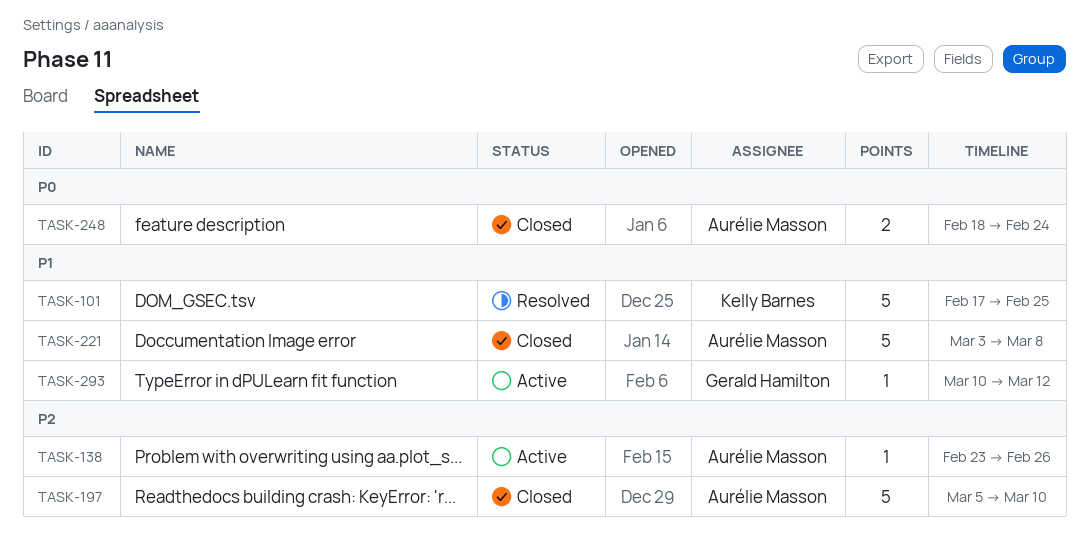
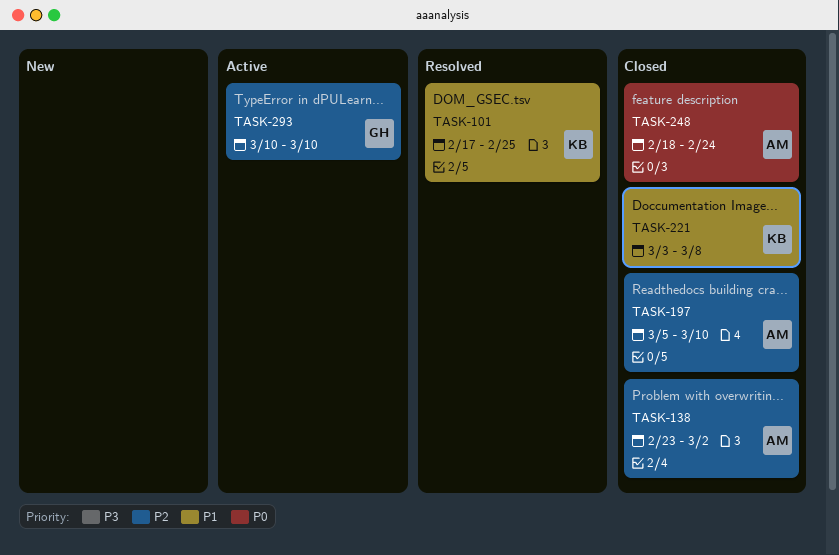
TASK-138, status: Active -> Closed
TASK-138, due: Feb 26 -> Mar 2
TASK-221, owner: Aurélie Masson -> Kelly Barnes
TASK-293, priority: P1 -> P2
TASK-293, due: Mar 12 -> Mar 10

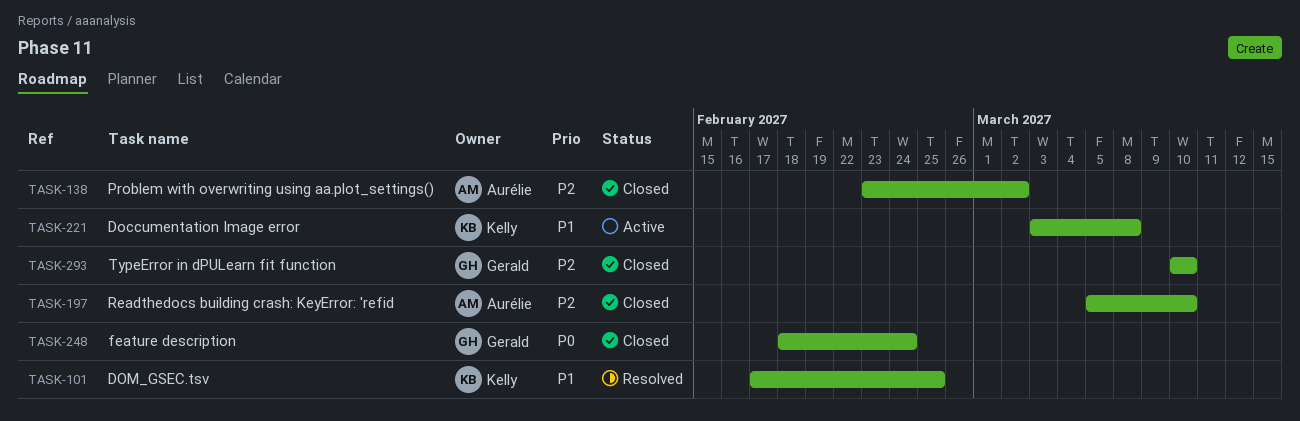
TASK-221, status: Closed -> Active
TASK-248, owner: Aurélie -> Gerald
TASK-293, status: Active -> Closed

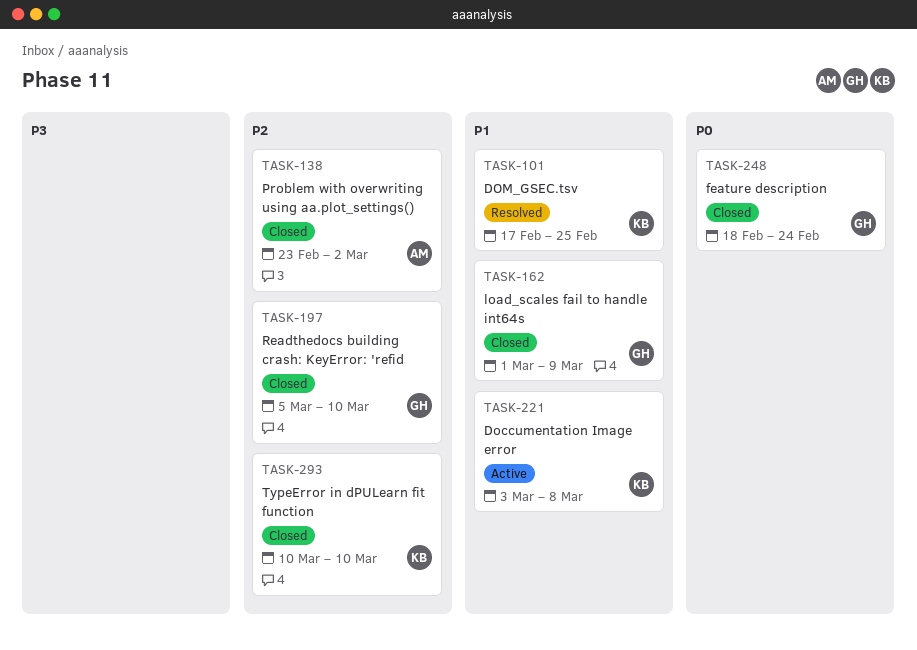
TASK-162: none -> present
TASK-197, owner: Aurélie -> Gerald
TASK-293, owner: Gerald -> Kelly

